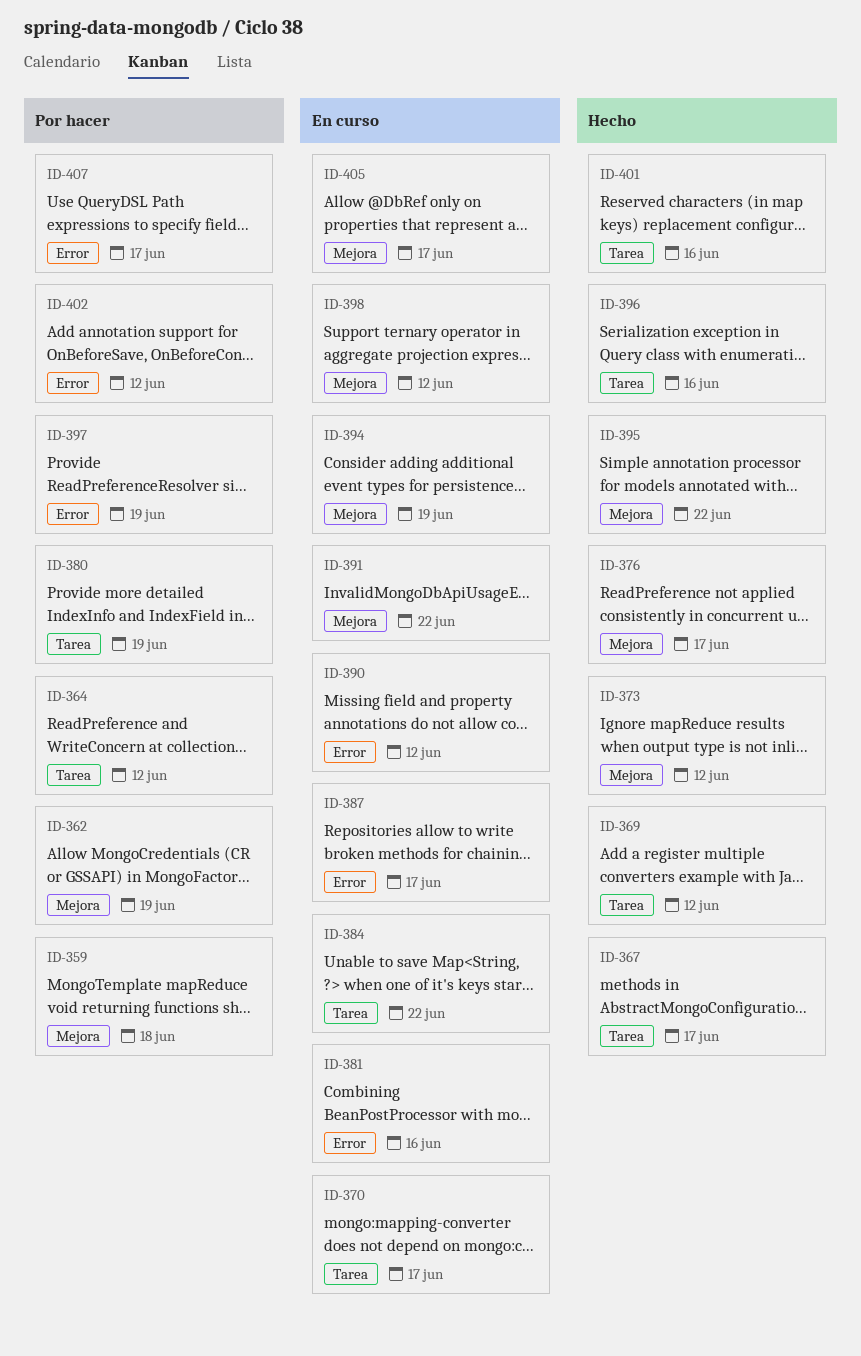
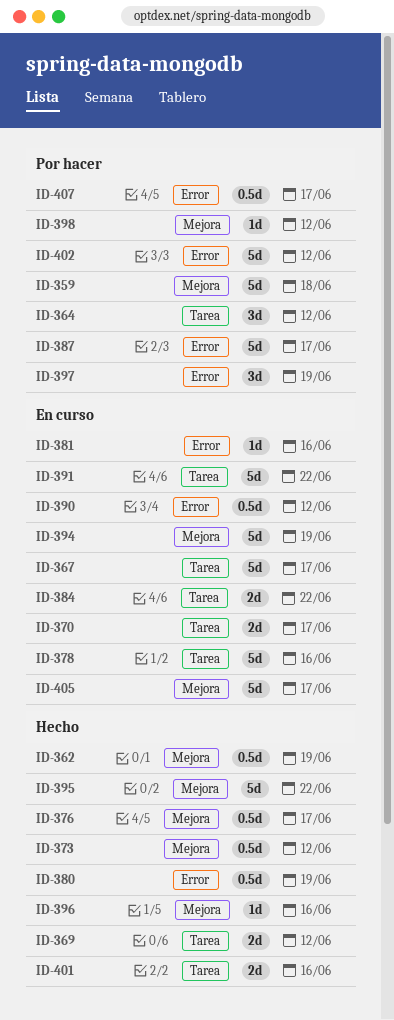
ID-362, status: Por hacer -> Hecho
ID-367, status: Hecho -> En curso
ID-378: none -> present
ID-380, status: Por hacer -> Hecho
ID-380, label: Tarea -> Error
ID-387, status: En curso -> Por hacer
ID-391, label: Mejora -> Tarea
ID-396, label: Tarea -> Mejora
ID-398, status: En curso -> Por hacer

